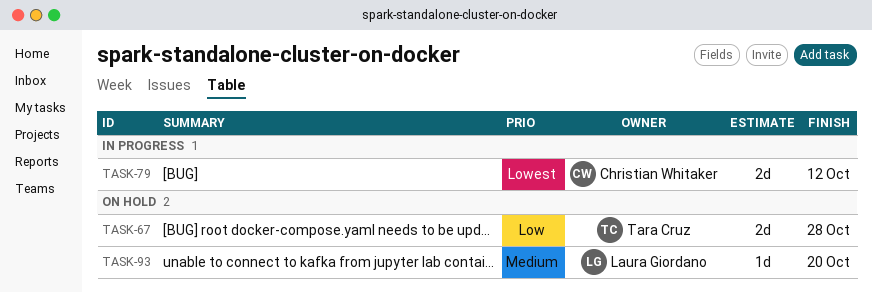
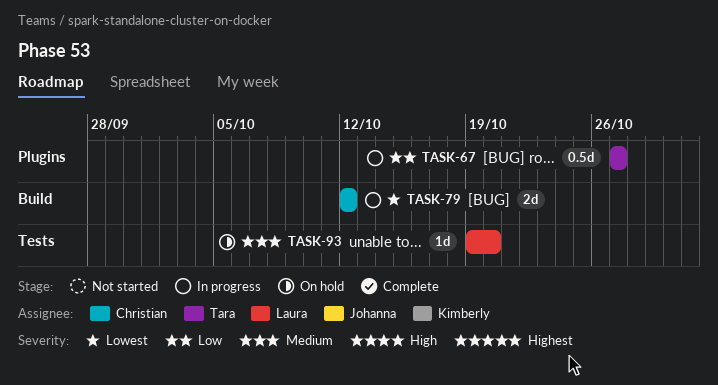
TASK-67, status: On hold -> In progress
TASK-67, estimate: 2d -> 0.5d
TASK-67, due: Oct 28 -> Oct 27

